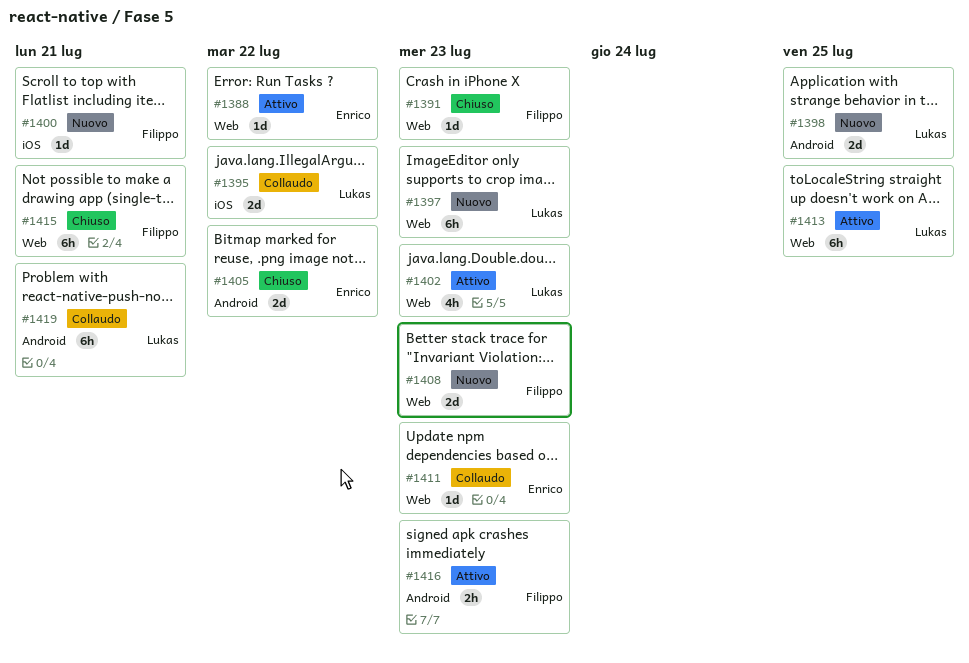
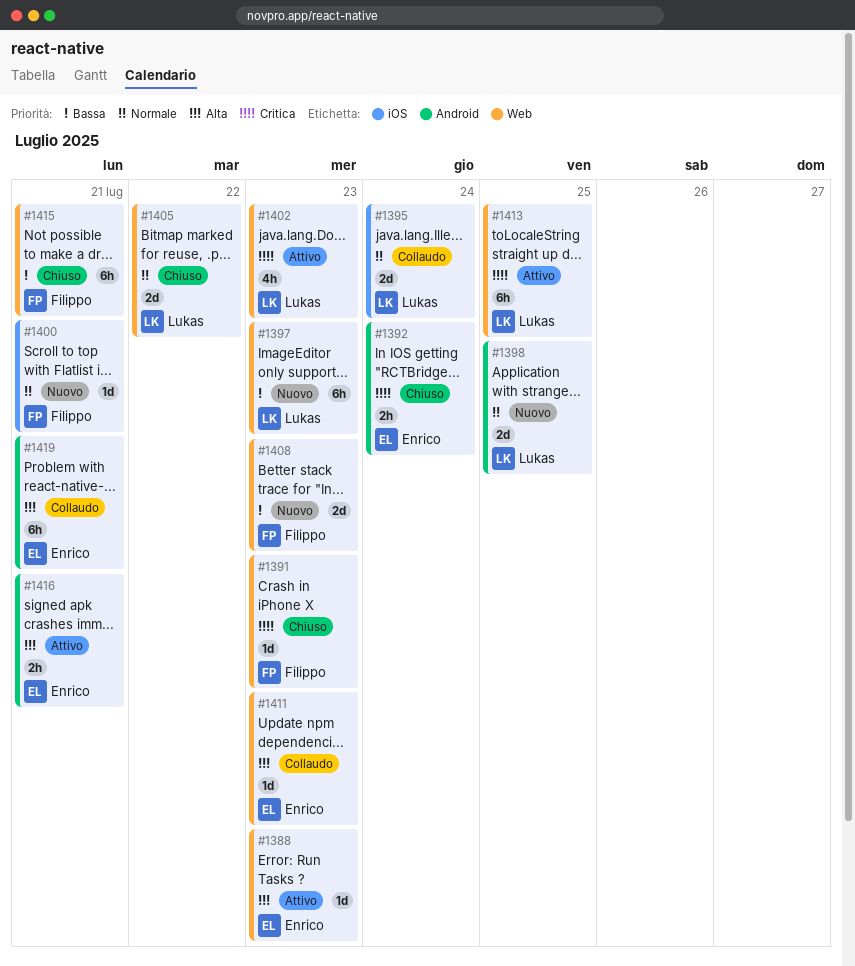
#1388, due: Jul 22 -> Jul 23
#1392: none -> present
#1395, due: Jul 22 -> Jul 24
#1405, owner: Enrico -> Lukas
#1405, label: Android -> Web
#1416, owner: Filippo -> Enrico
#1416, due: Jul 23 -> Jul 21
#1419, owner: Lukas -> Enrico

